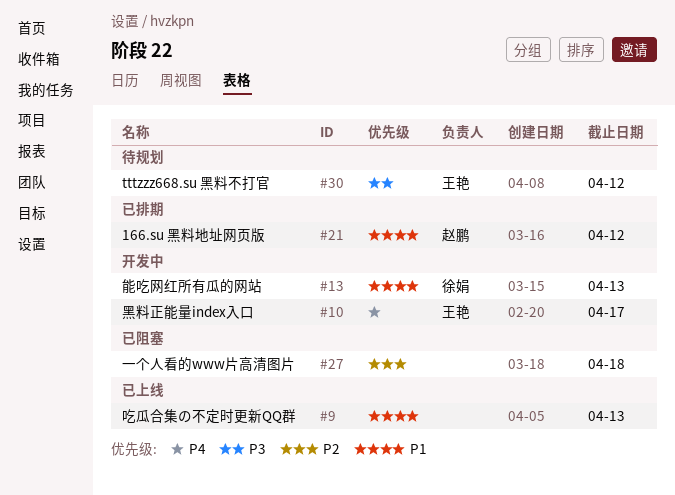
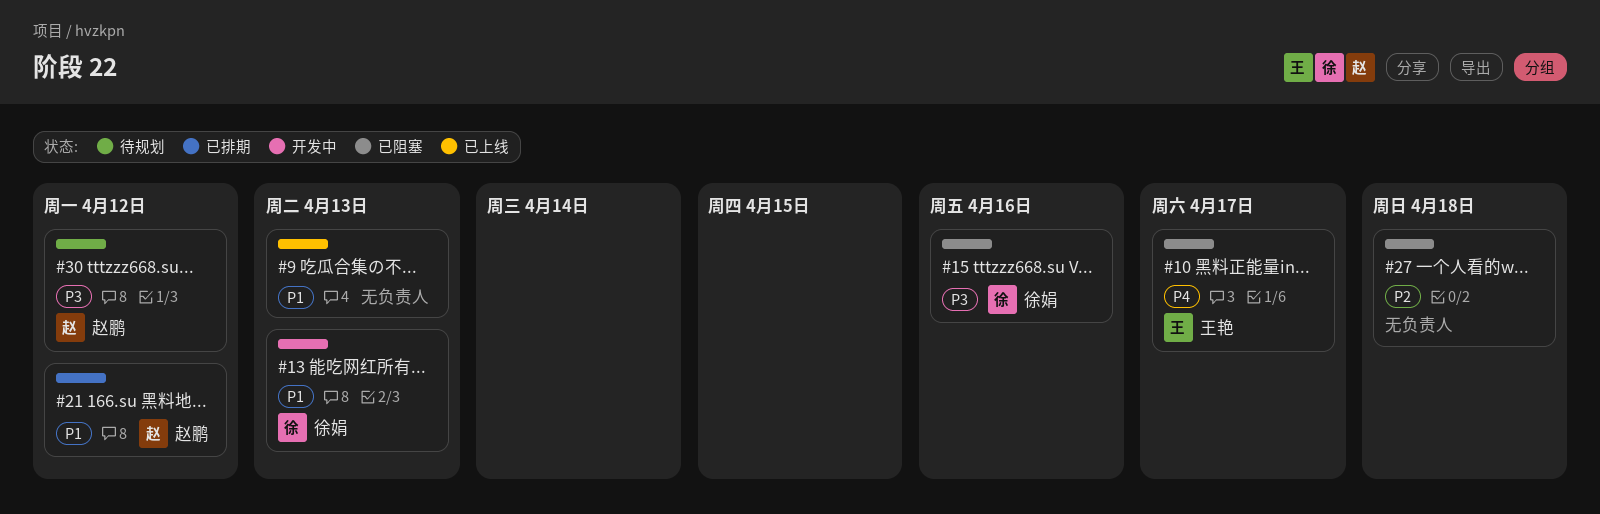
#10, status: 开发中 -> 已阻塞
#15: none -> present
#30, owner: 王艳 -> 赵鹏

